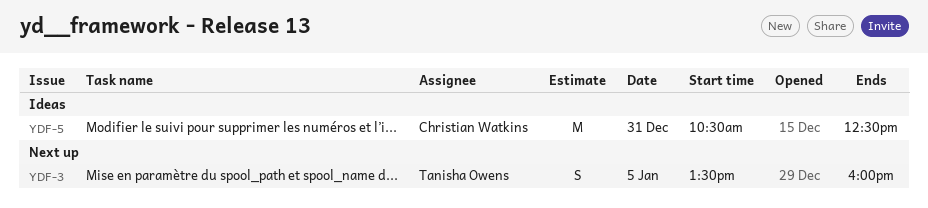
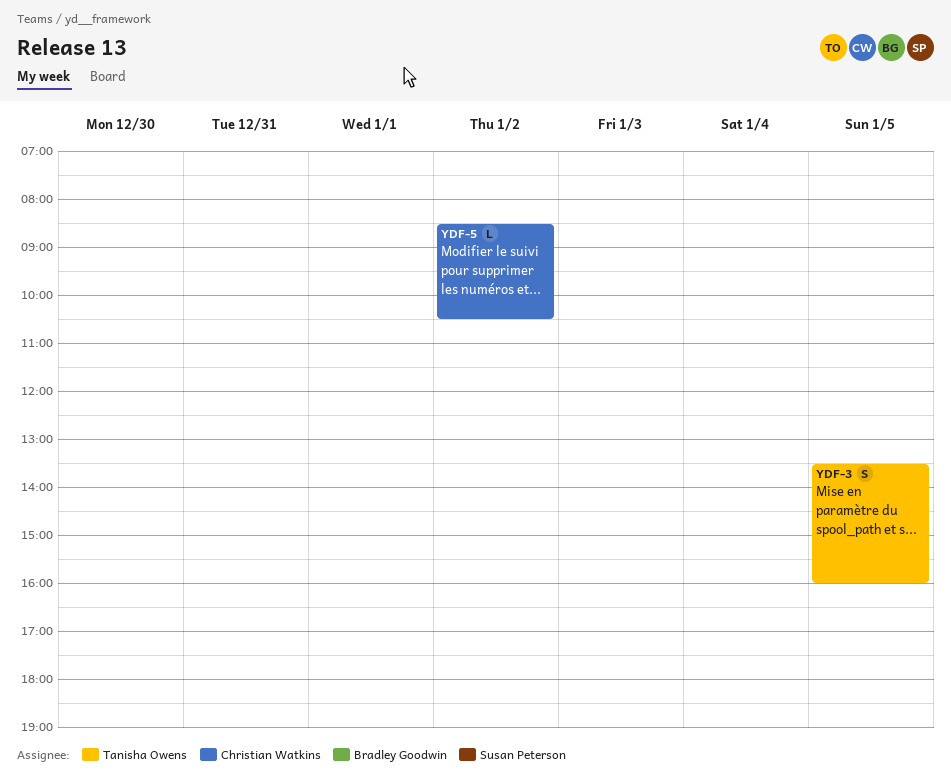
YDF-5, estimate: M -> L
YDF-5, day: Dec 31 -> Jan 2
YDF-5, begins: 10:30 -> 08:30
YDF-5, ends: 12:30 -> 10:30

